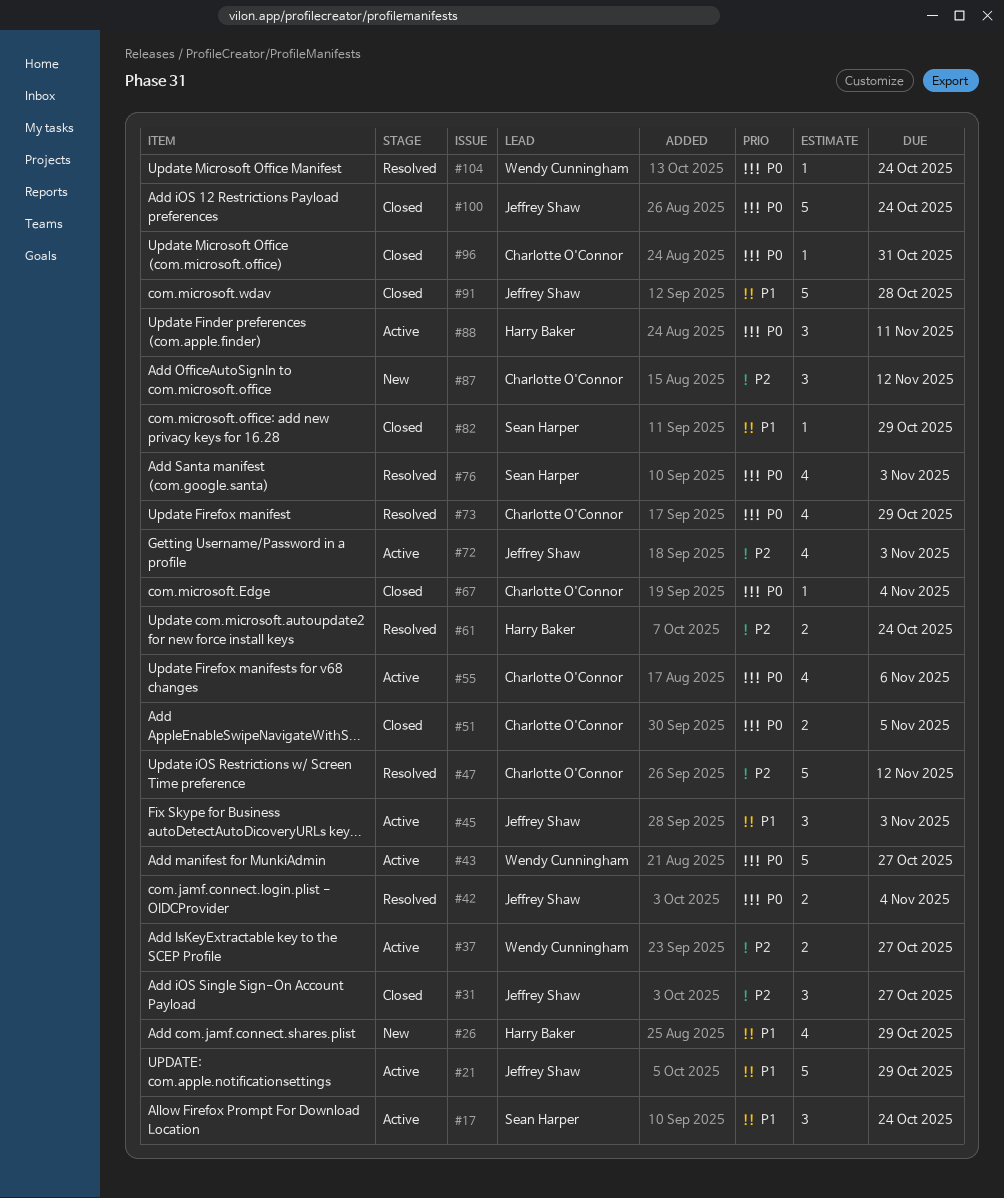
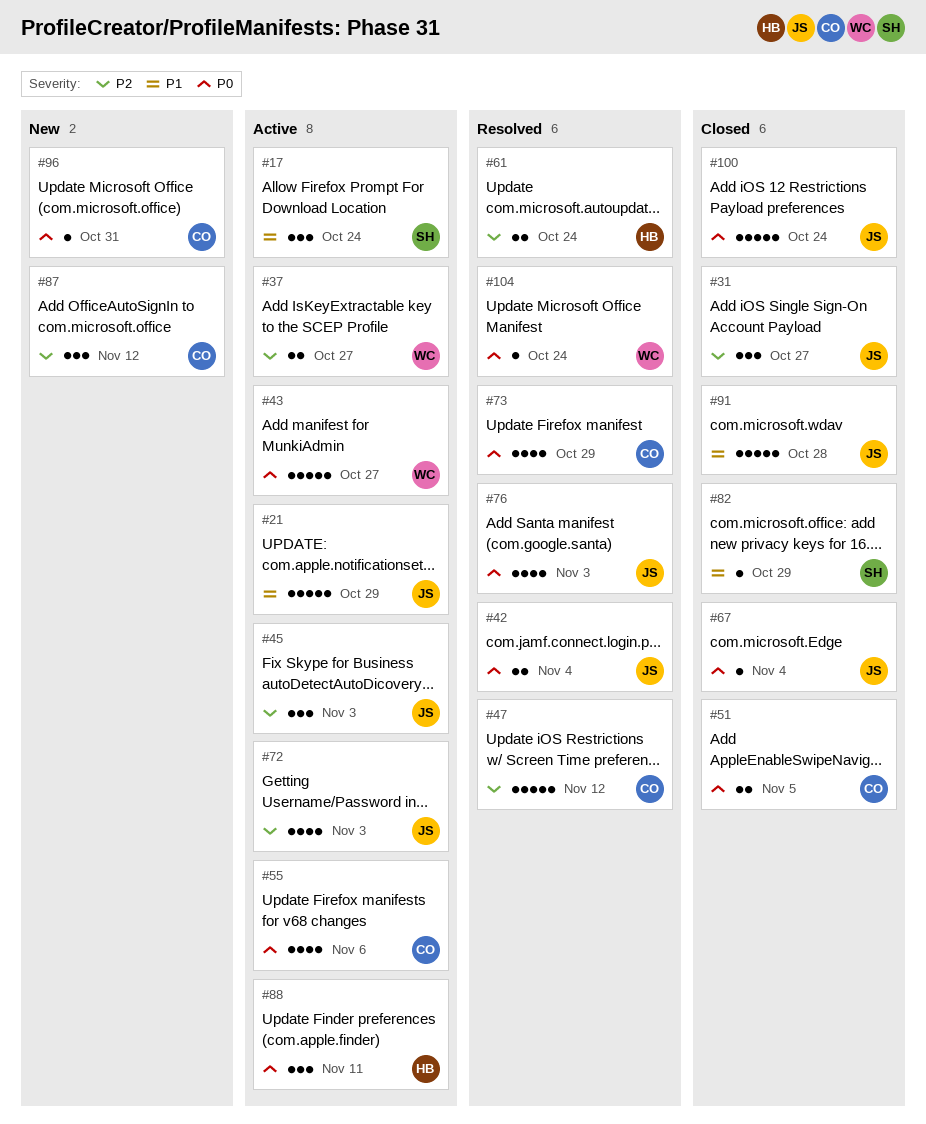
#26: present -> none
#45, priority: P1 -> P2
#67, owner: Charlotte O'Connor -> Jeffrey Shaw
#76, owner: Sean Harper -> Jeffrey Shaw
#96, status: Closed -> New

